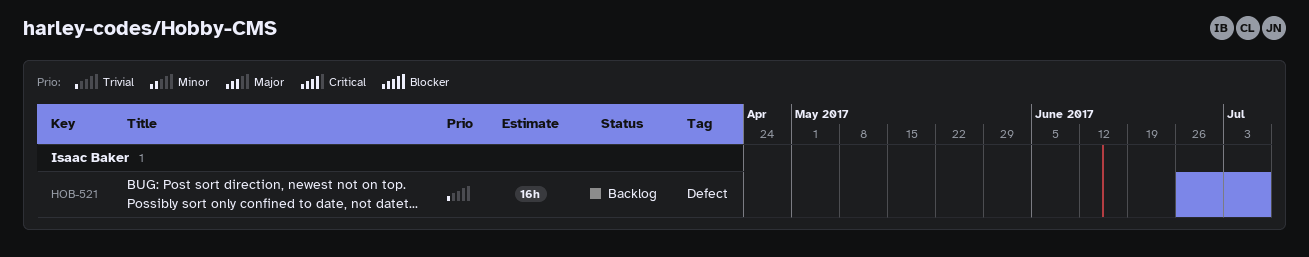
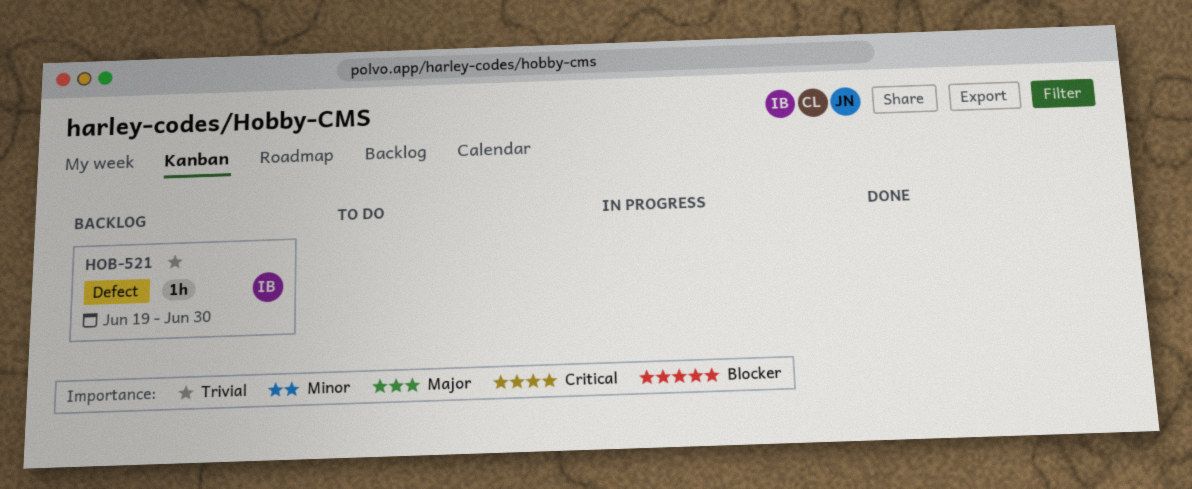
HOB-521, estimate: 16h -> 1h
HOB-521, start: Jun 26 -> Jun 19
HOB-521, due: Jul 7 -> Jun 30

